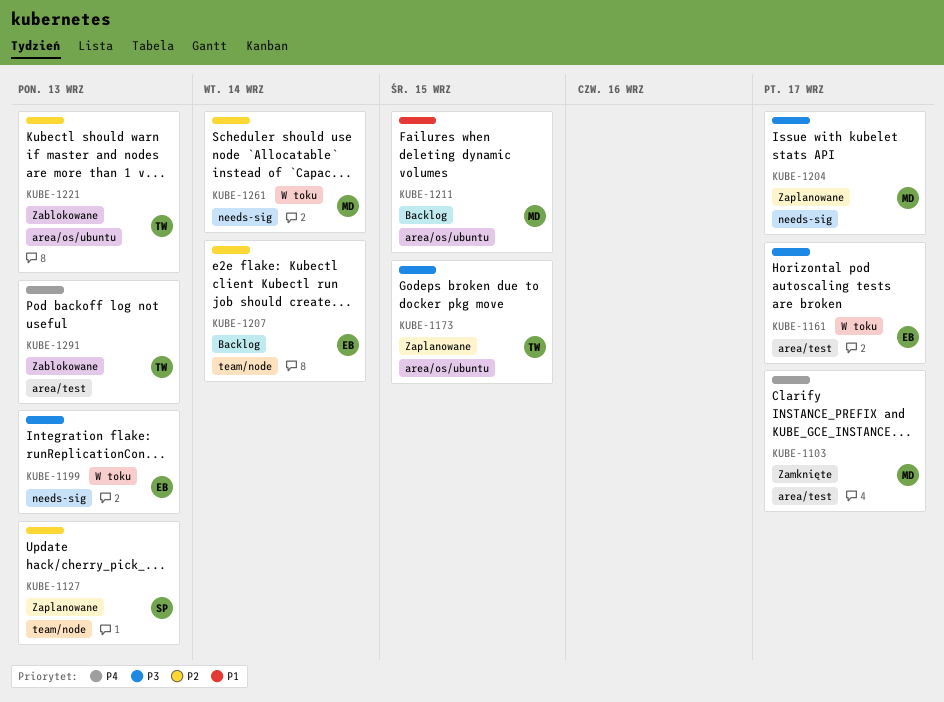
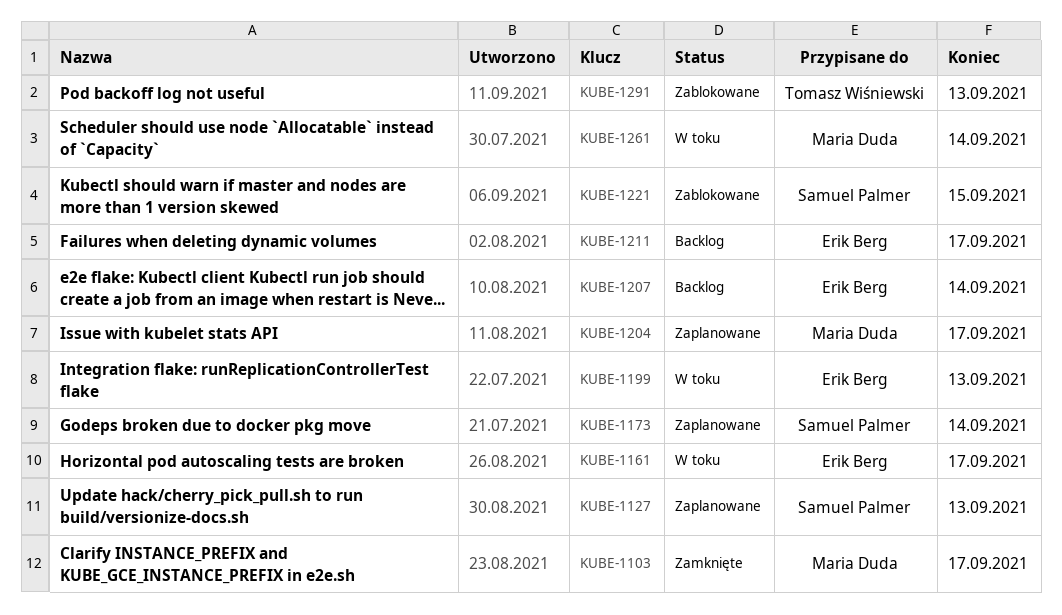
KUBE-1173, owner: Tomasz Wiśniewski -> Samuel Palmer
KUBE-1173, due: Sep 15 -> Sep 14
KUBE-1211, owner: Maria Duda -> Erik Berg
KUBE-1211, due: Sep 15 -> Sep 17
KUBE-1221, owner: Tomasz Wiśniewski -> Samuel Palmer
KUBE-1221, due: Sep 13 -> Sep 15

